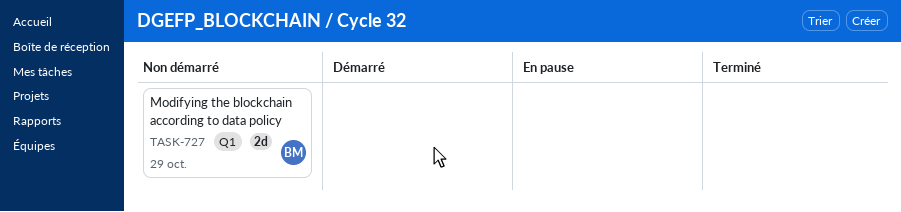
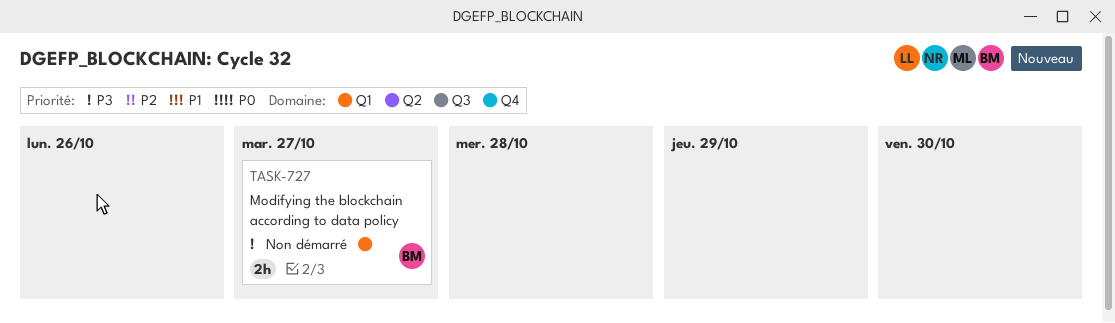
TASK-727, estimate: 2d -> 2h
TASK-727, due: Oct 29 -> Oct 27

